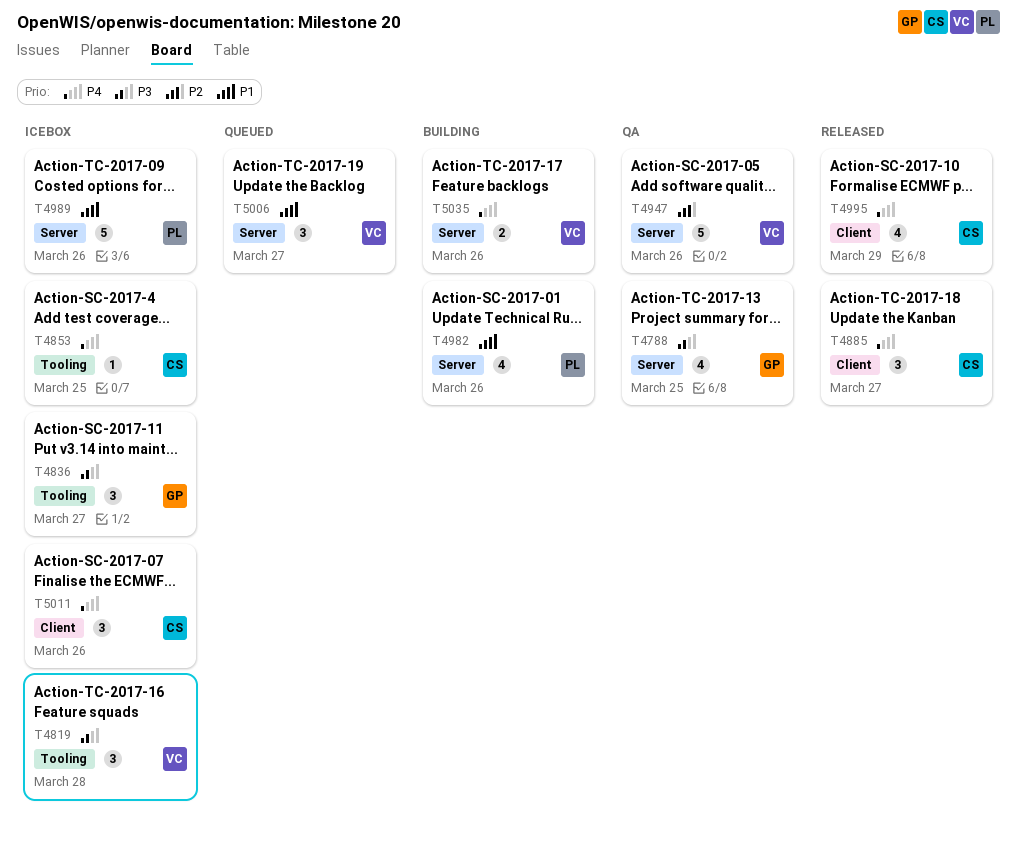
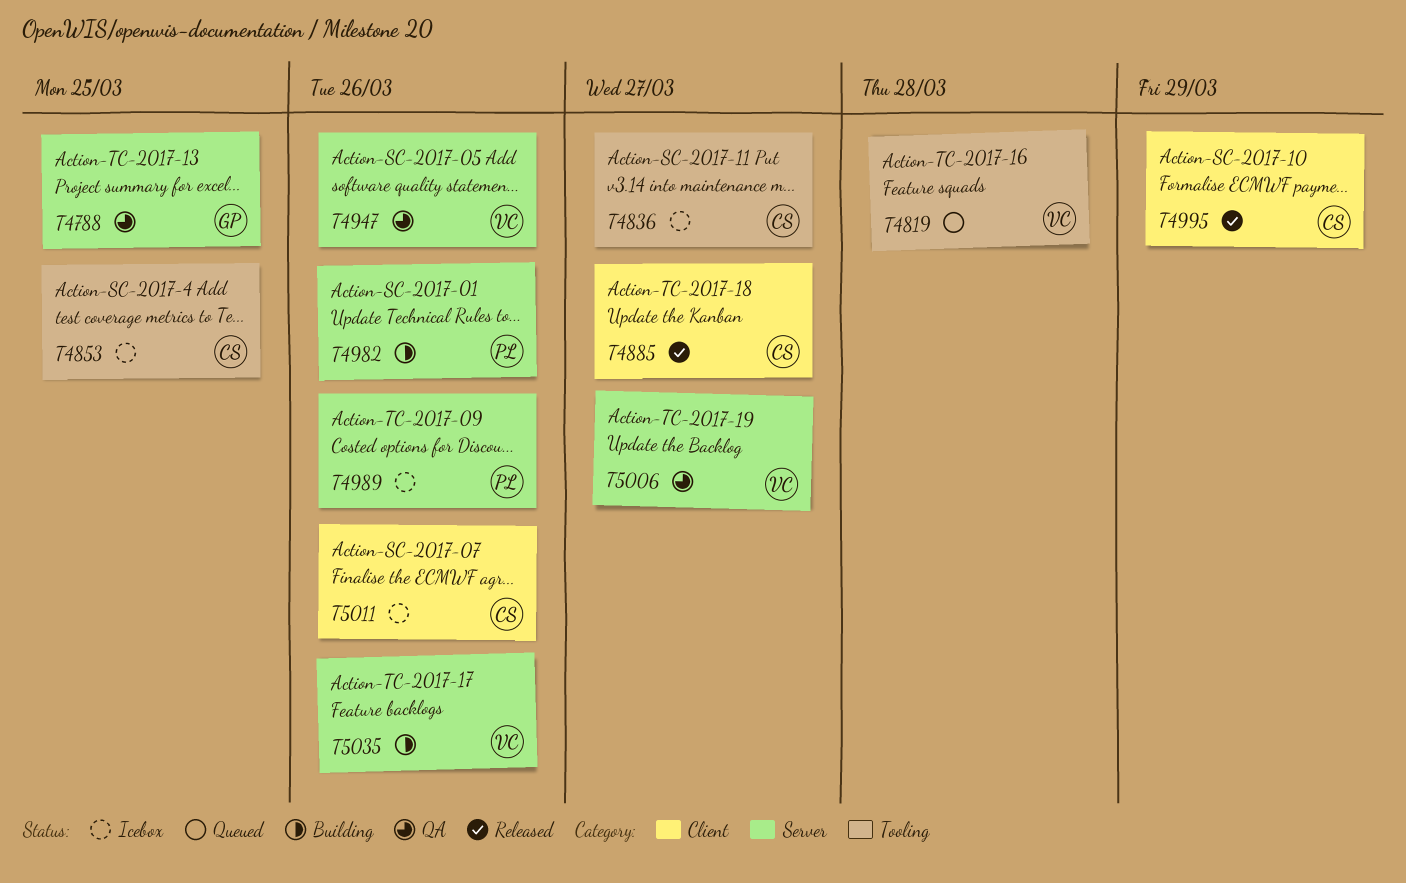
T4819, status: Icebox -> Queued
T4836, owner: GP -> CS
T5006, status: Queued -> QA

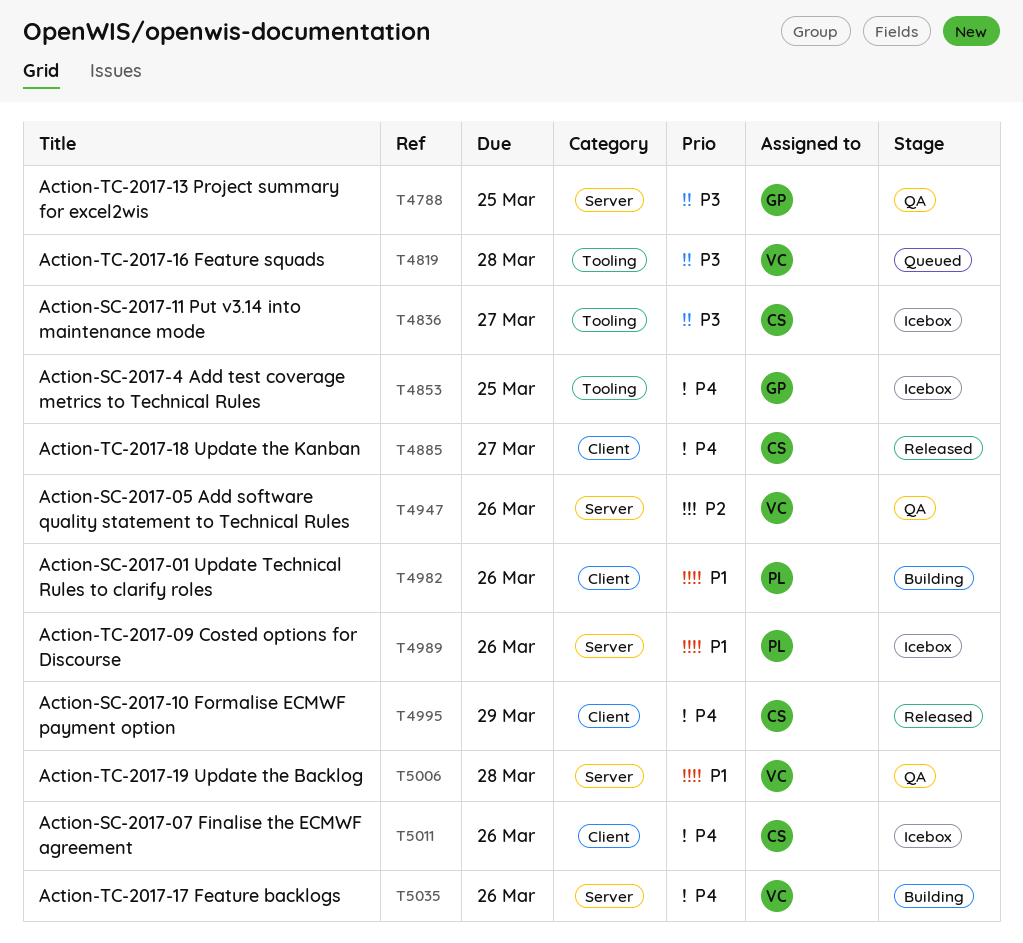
T4853, owner: CS -> GP
T4982, label: Server -> Client
T5006, due: Mar 27 -> Mar 28

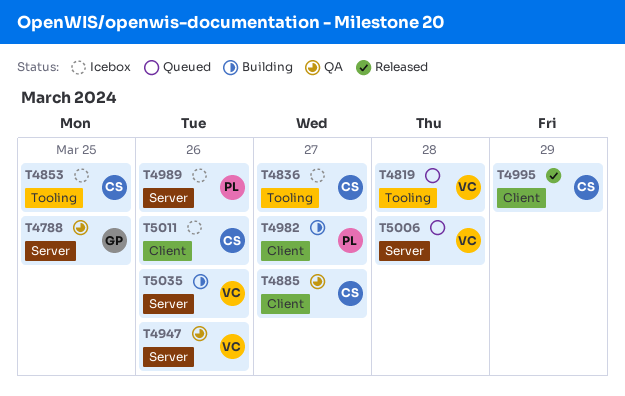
T4853, owner: GP -> CS
T4885, status: Released -> QA
T4982, due: Mar 26 -> Mar 27
T5006, status: QA -> Queued

